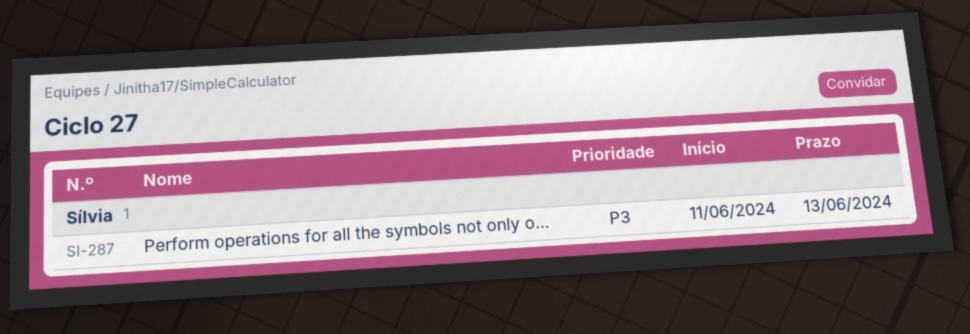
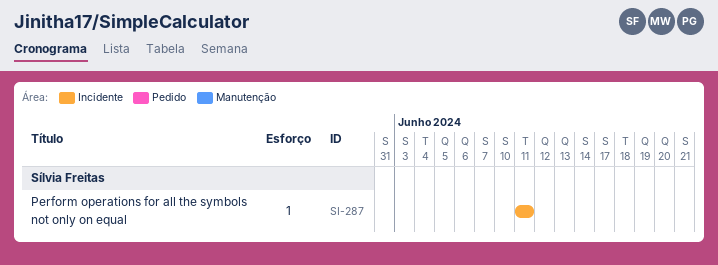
SI-287, due: Jun 13 -> Jun 11

